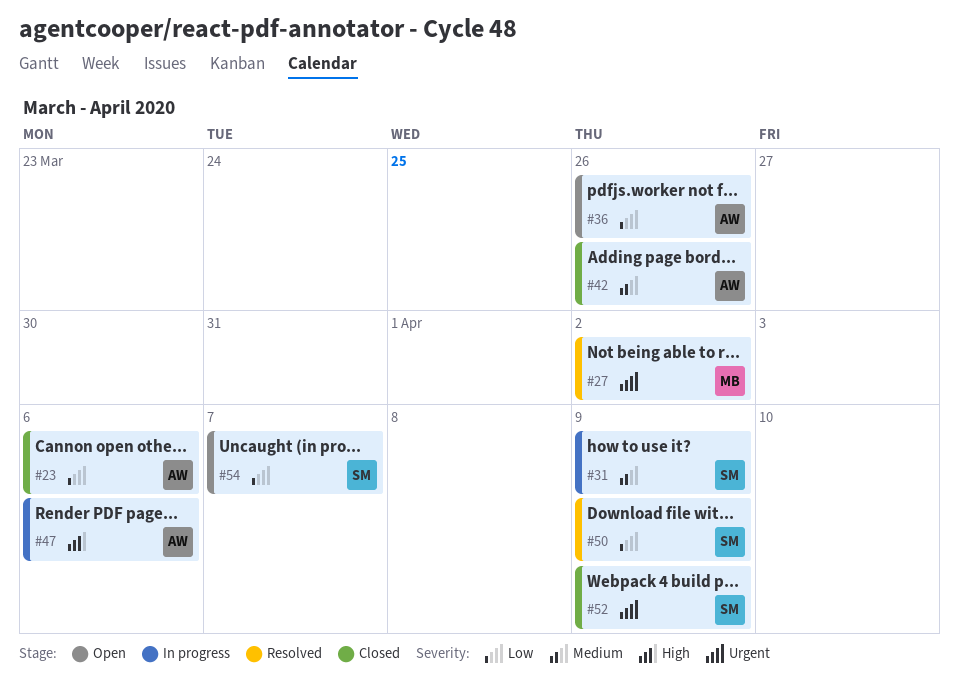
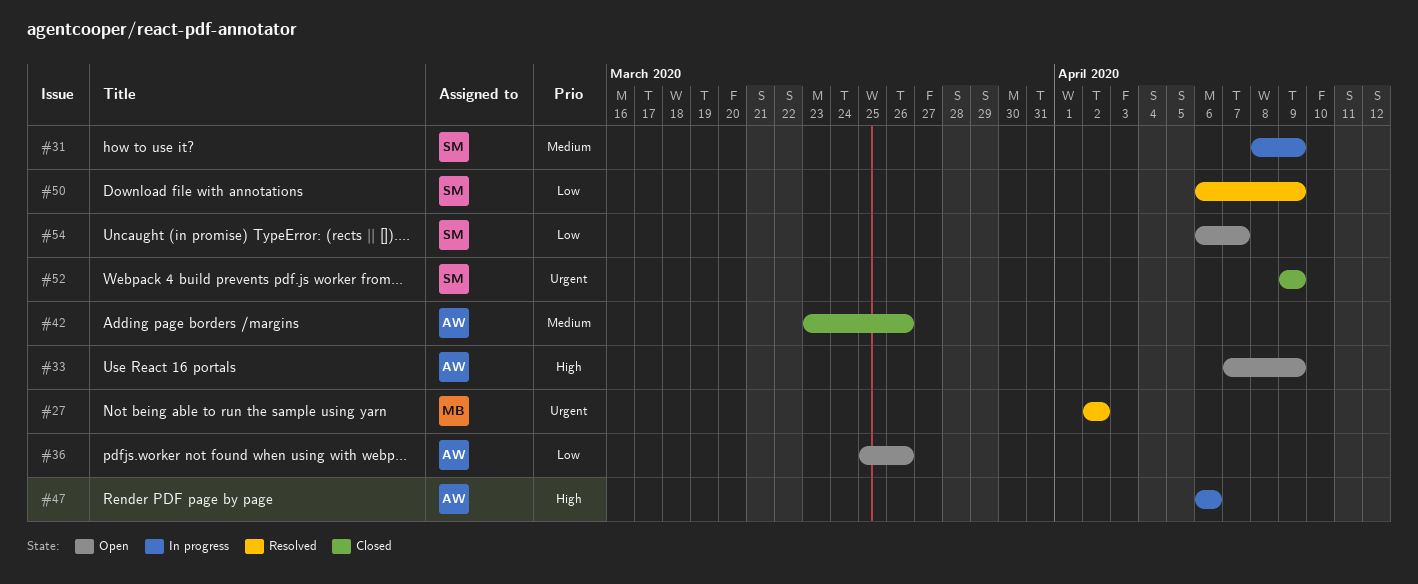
#23: present -> none
#33: none -> present

